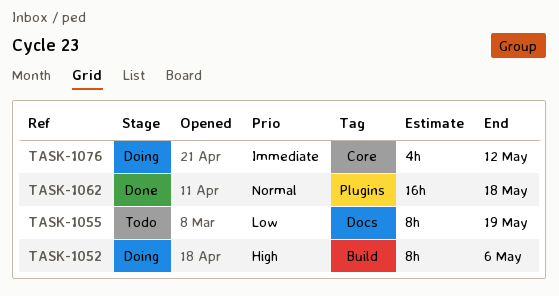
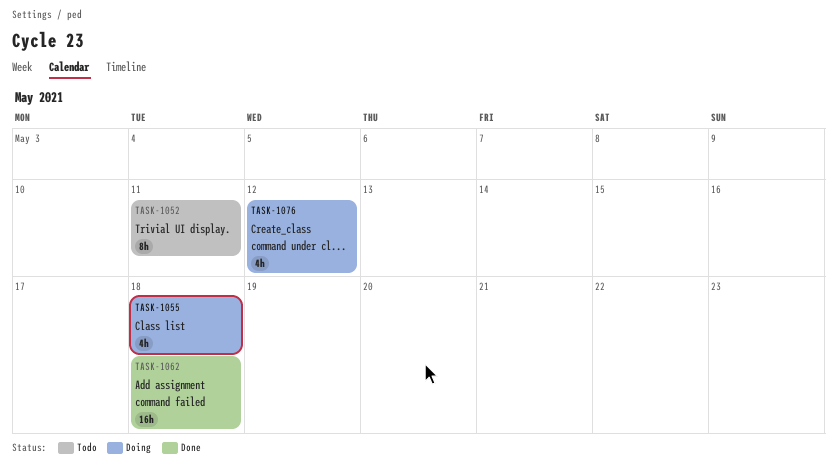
TASK-1052, status: Doing -> Todo
TASK-1052, due: May 6 -> May 11
TASK-1055, status: Todo -> Doing
TASK-1055, estimate: 8h -> 4h
TASK-1055, due: May 19 -> May 18

